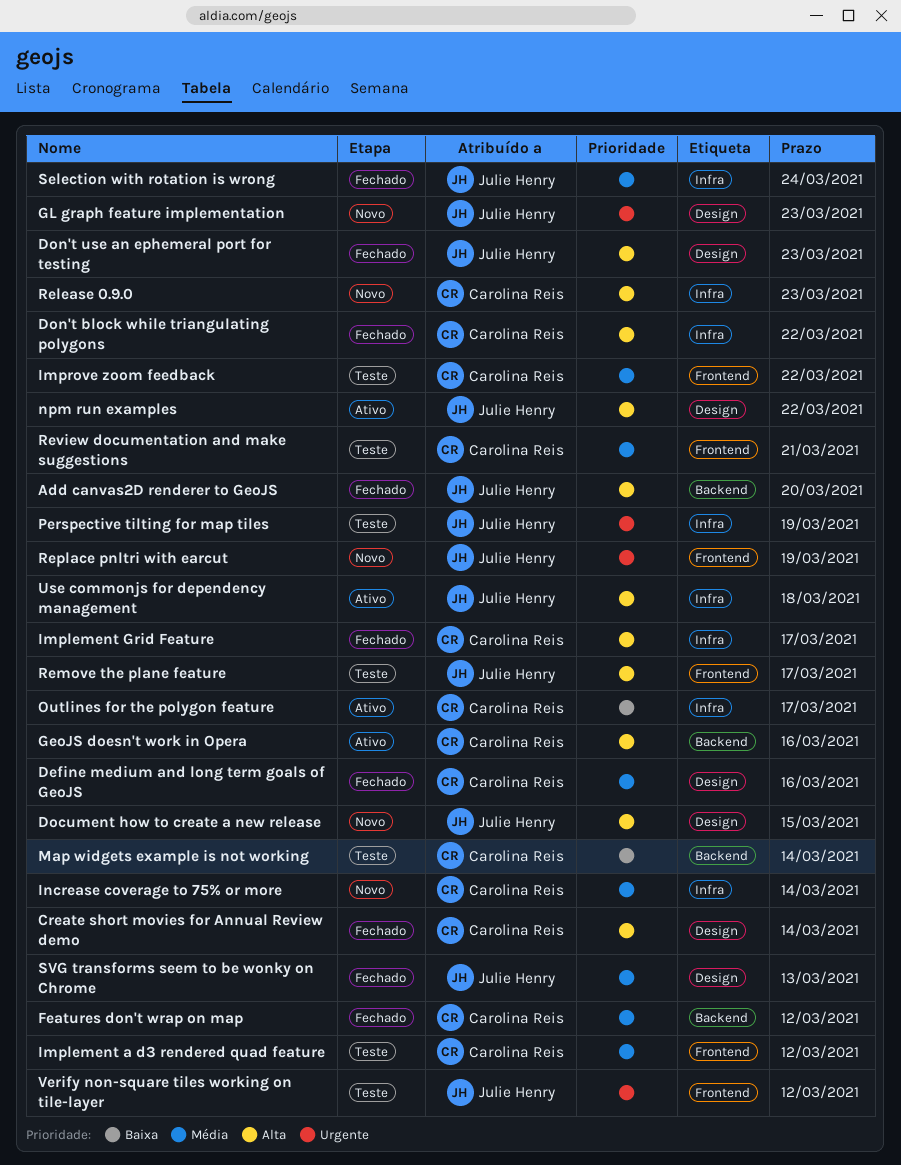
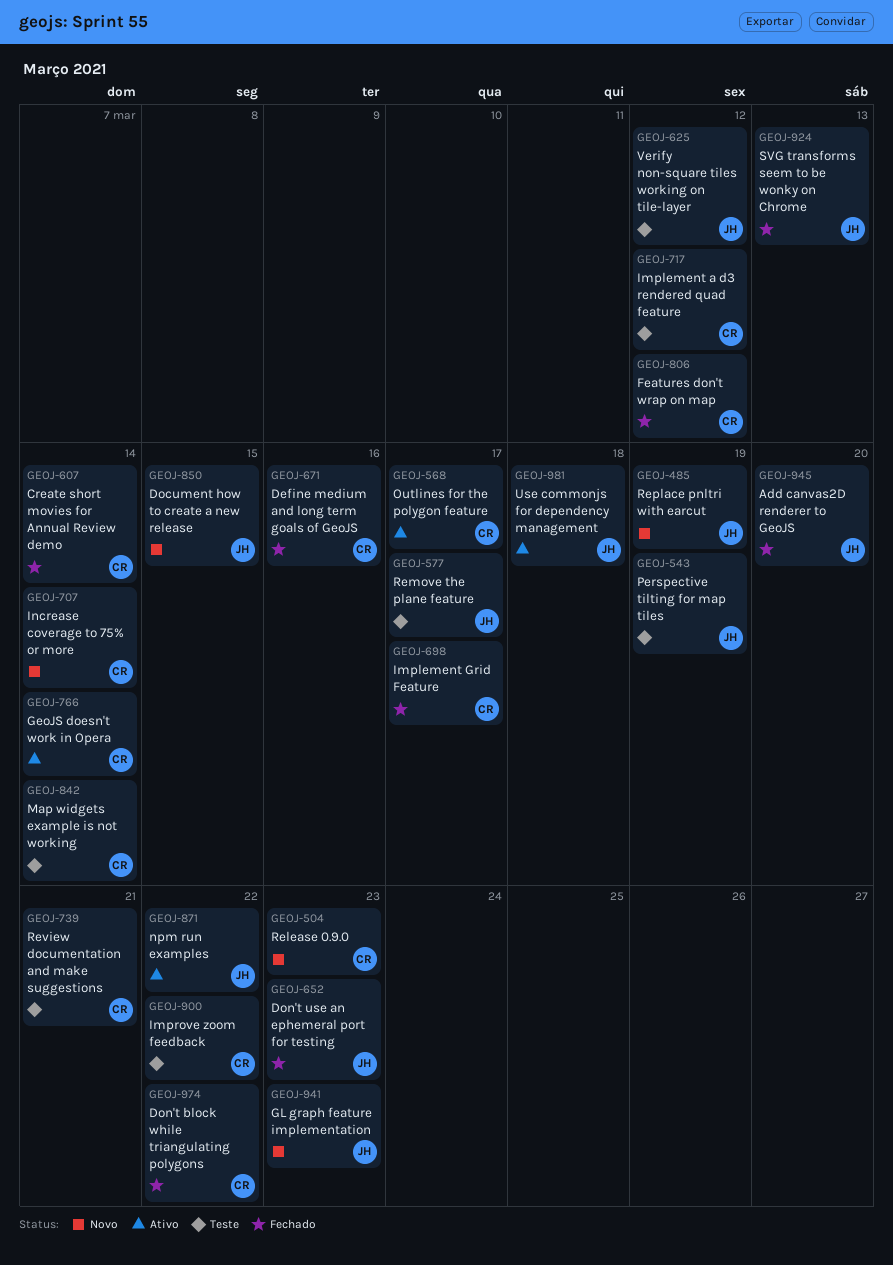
GeoJS doesn't work in Opera, due: Mar 16 -> Mar 14
Selection with rotation is wrong: present -> none

